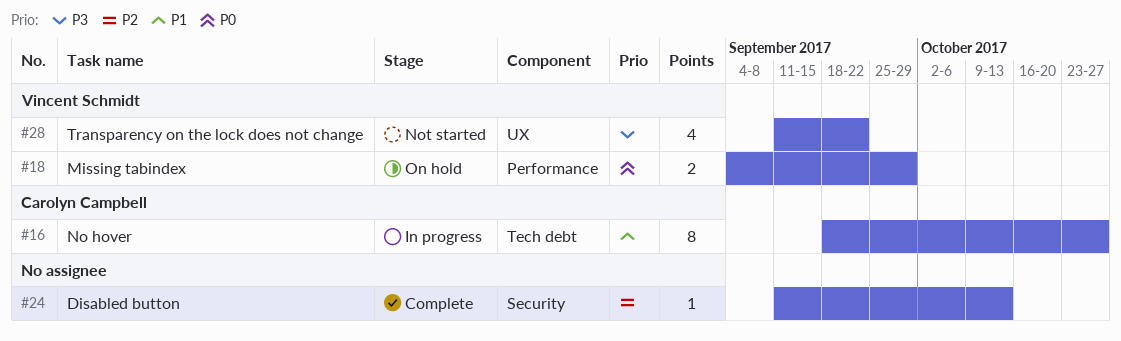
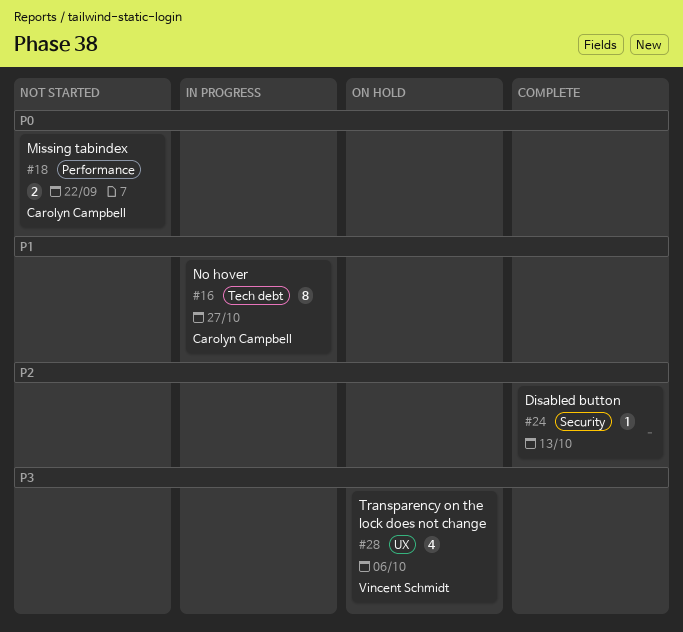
#18, status: On hold -> Not started
#18, owner: Vincent Schmidt -> Carolyn Campbell
#18, due: Sep 29 -> Sep 22
#28, status: Not started -> On hold
#28, due: Sep 22 -> Oct 6

